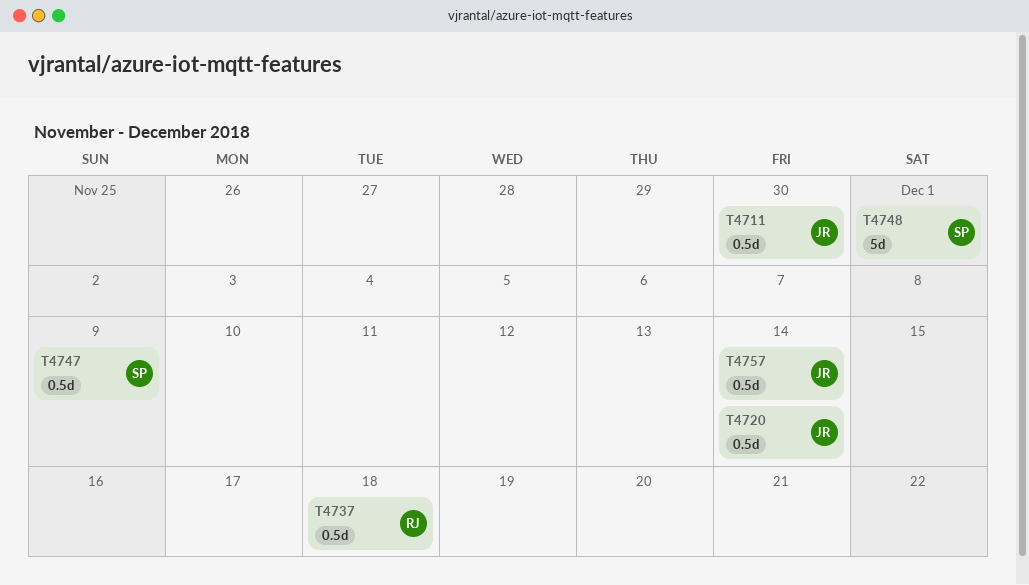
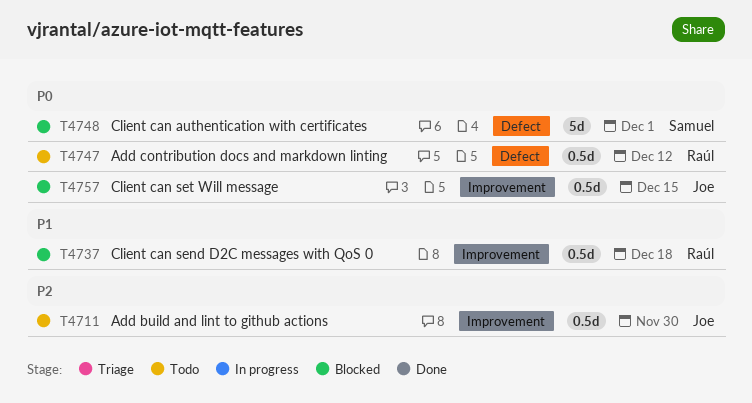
T4720: present -> none
T4747, owner: Samuel -> Raúl
T4747, due: Dec 9 -> Dec 12
T4757, due: Dec 14 -> Dec 15

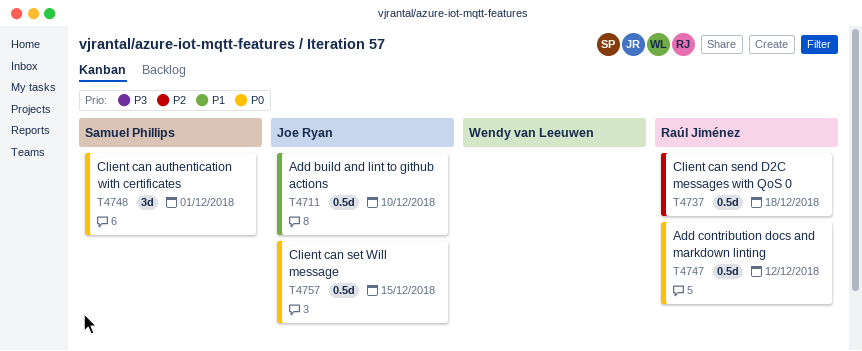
T4711, priority: P2 -> P1
T4711, due: Nov 30 -> Dec 10
T4737, priority: P1 -> P2
T4748, estimate: 5d -> 3d

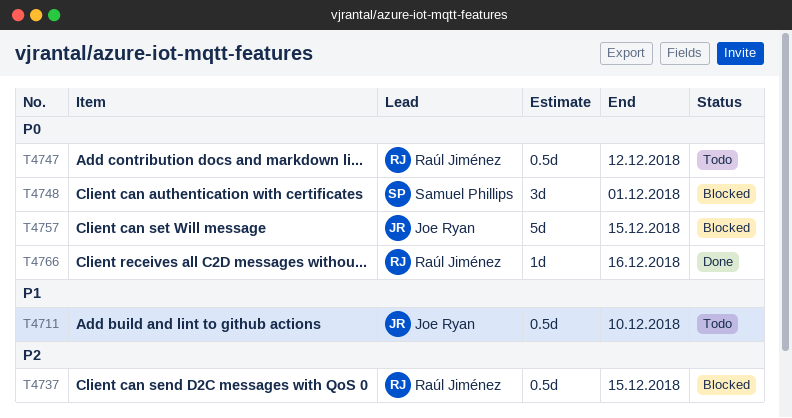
T4737, due: Dec 18 -> Dec 15
T4757, estimate: 0.5d -> 5d
T4766: none -> present

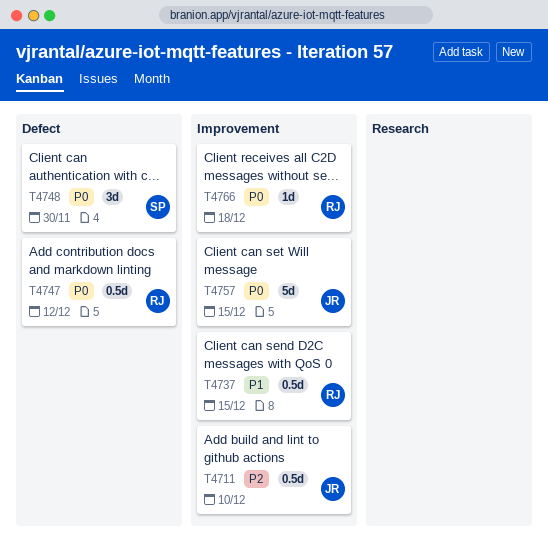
T4711, priority: P1 -> P2
T4737, priority: P2 -> P1
T4748, due: Dec 1 -> Nov 30
T4766, due: Dec 16 -> Dec 18

